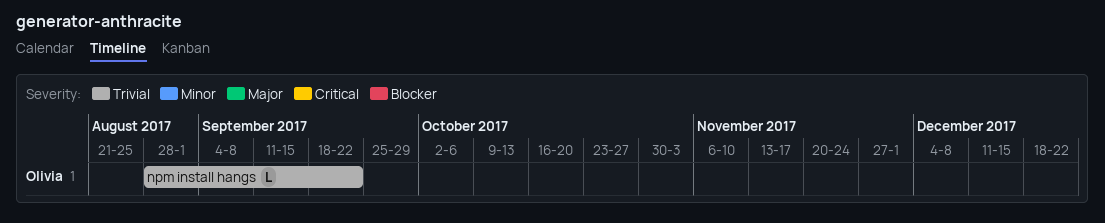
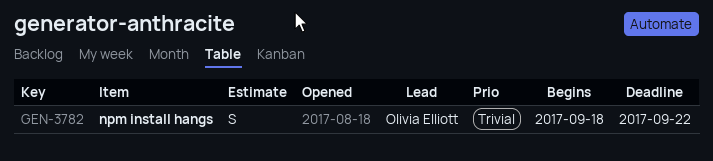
npm install hangs, estimate: L -> S
npm install hangs, start: Aug 28 -> Sep 18

